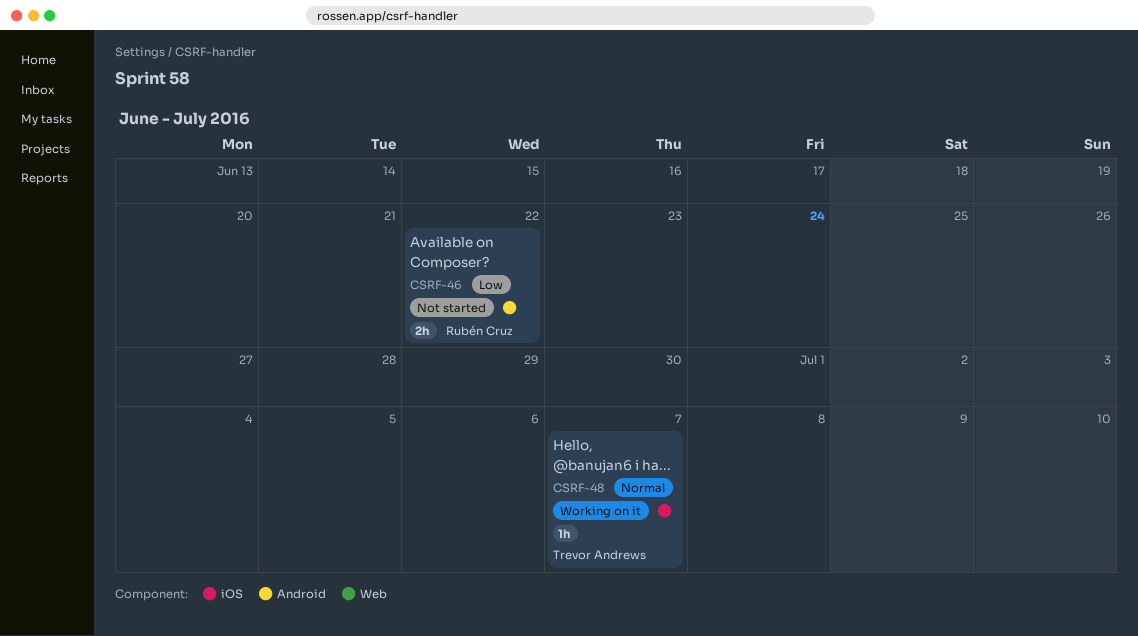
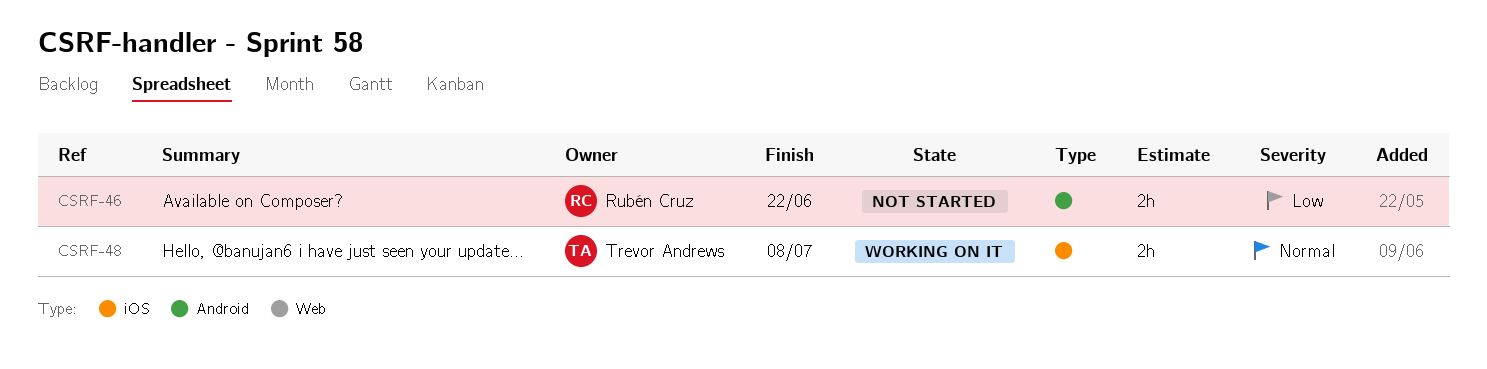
CSRF-48, estimate: 1h -> 2h
CSRF-48, due: Jul 7 -> Jul 8

